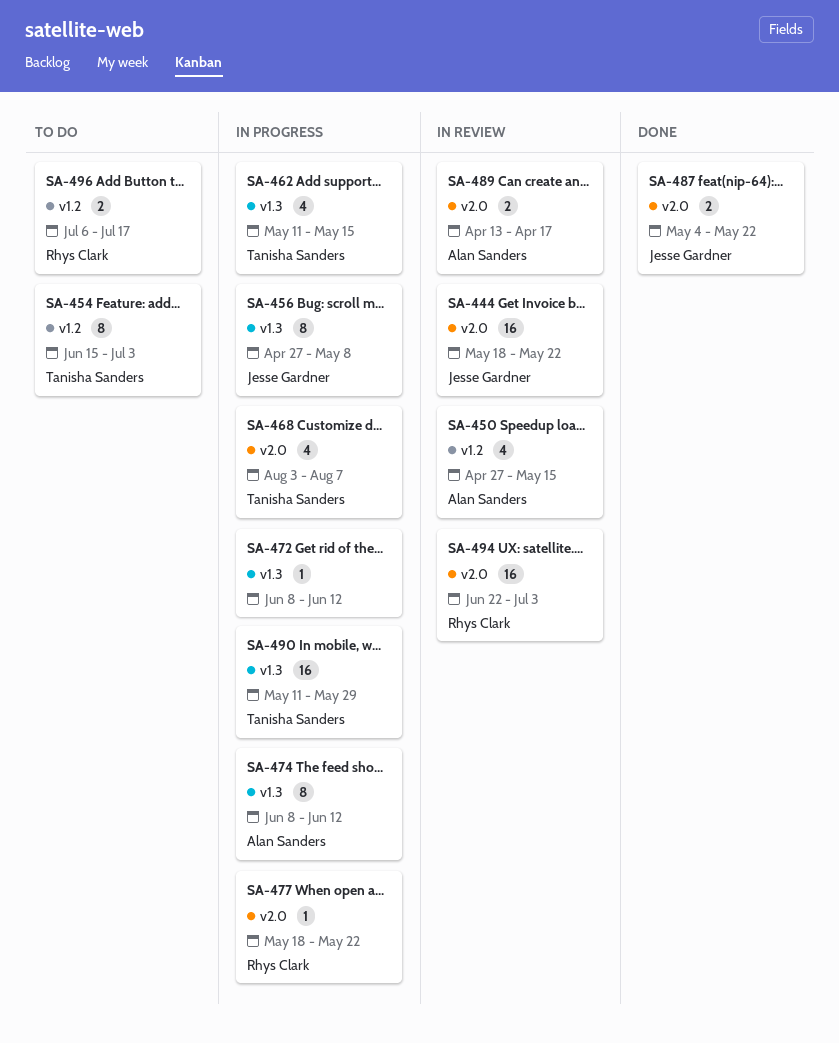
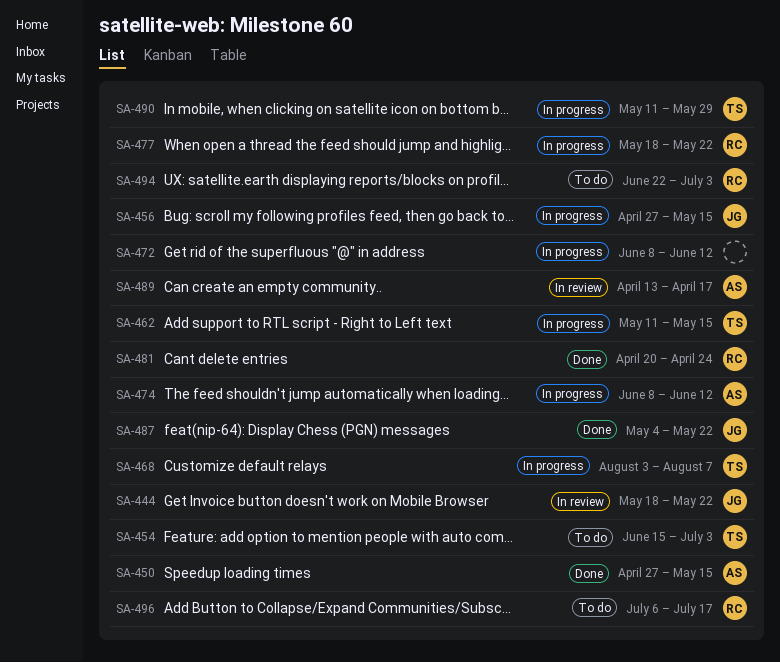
SA-450, status: In review -> Done
SA-456, due: May 8 -> May 15
SA-481: none -> present
SA-494, status: In review -> To do

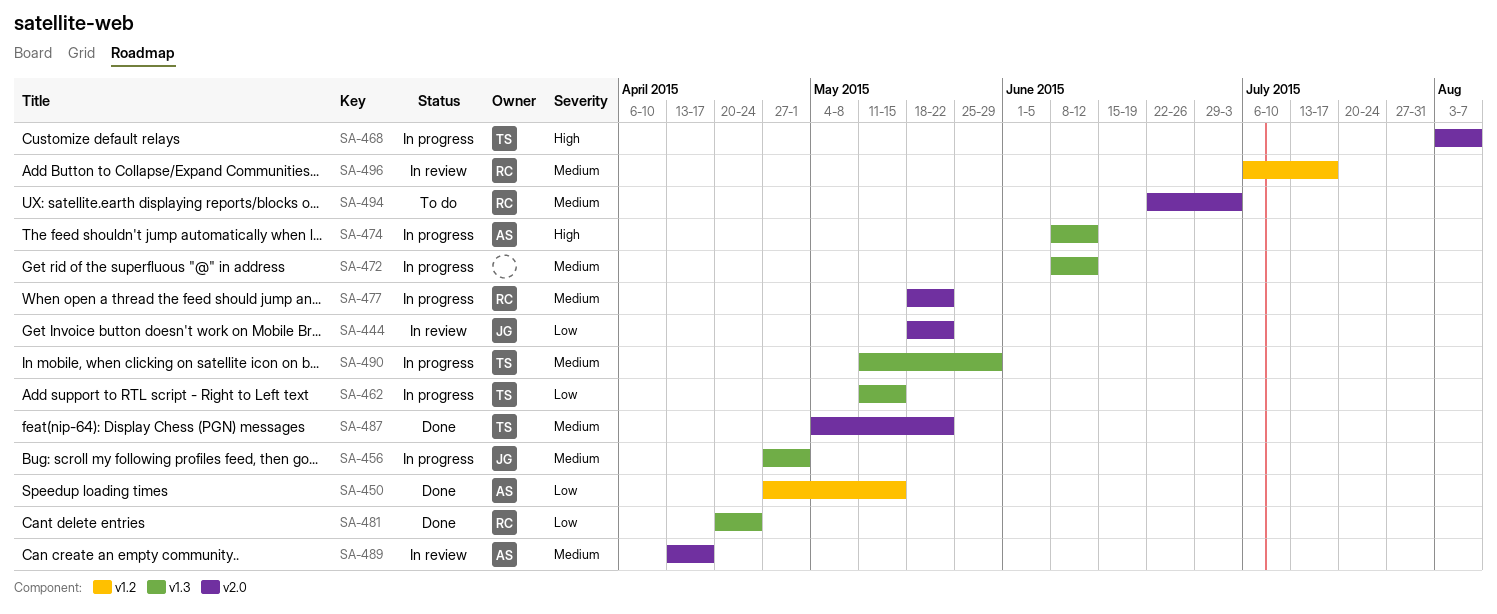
SA-454: present -> none
SA-456, due: May 15 -> May 1
SA-487, owner: JG -> TS
SA-496, status: To do -> In review

